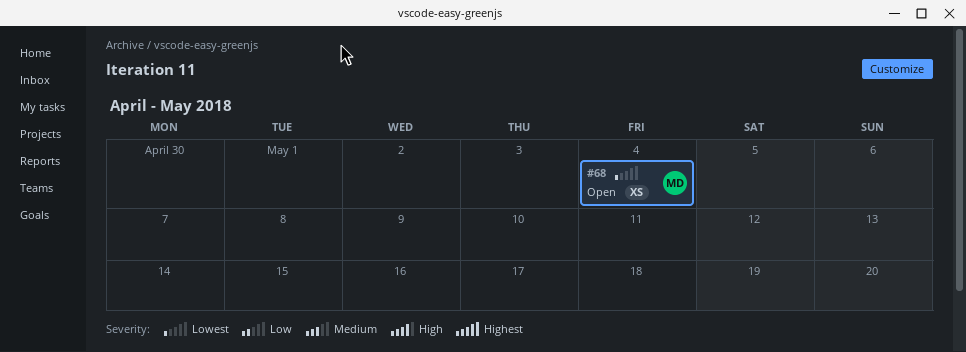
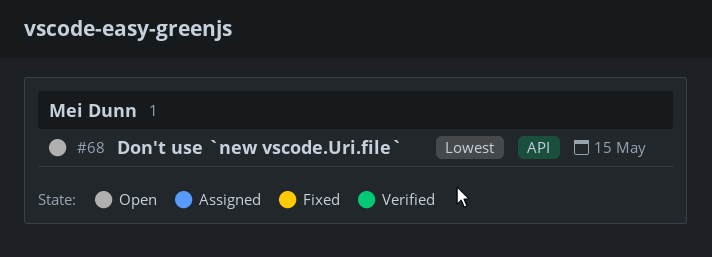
#68, due: May 4 -> May 15

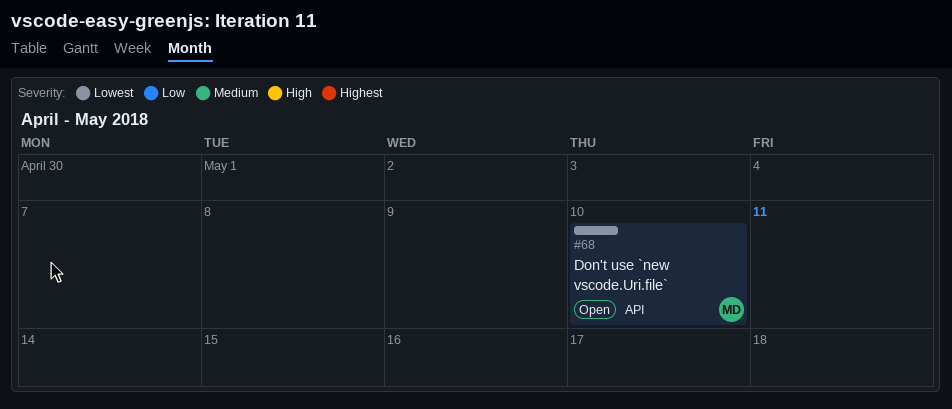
#68, due: May 15 -> May 10

